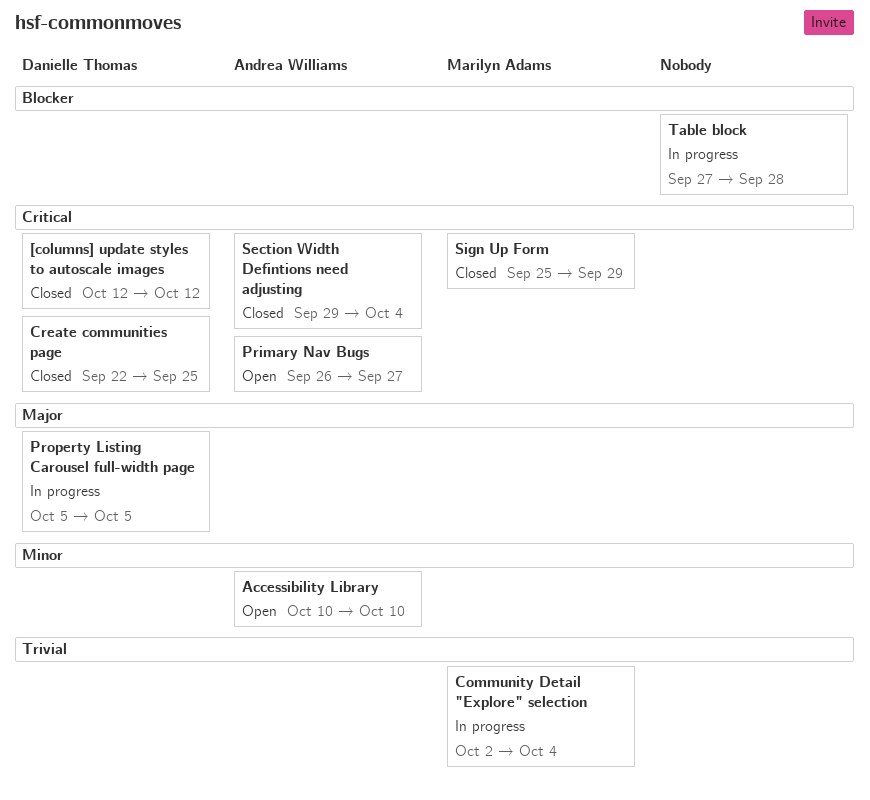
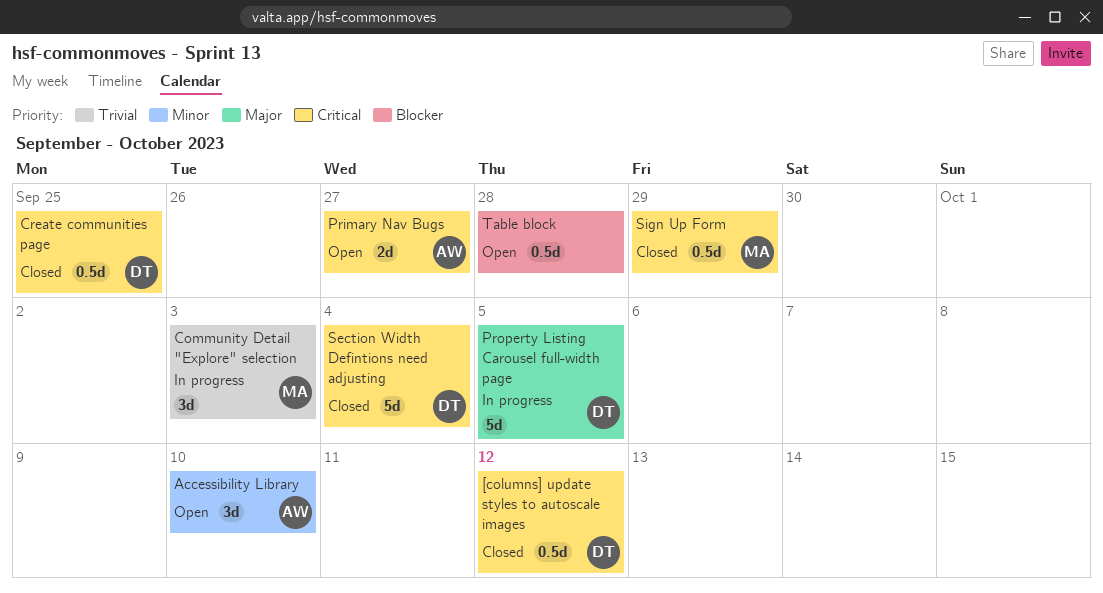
Community Detail "Explore" selection, due: Oct 4 -> Oct 3
Section Width Defintions need adjusting, owner: Andrea Williams -> Danielle Thomas
Table block, status: In progress -> Open

